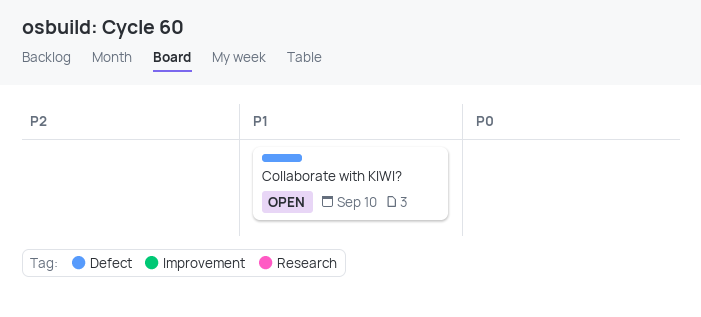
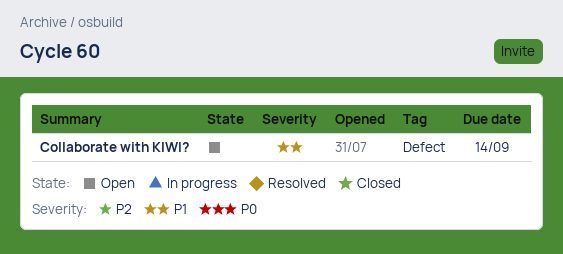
Collaborate with KIWI?, due: Sep 10 -> Sep 14

